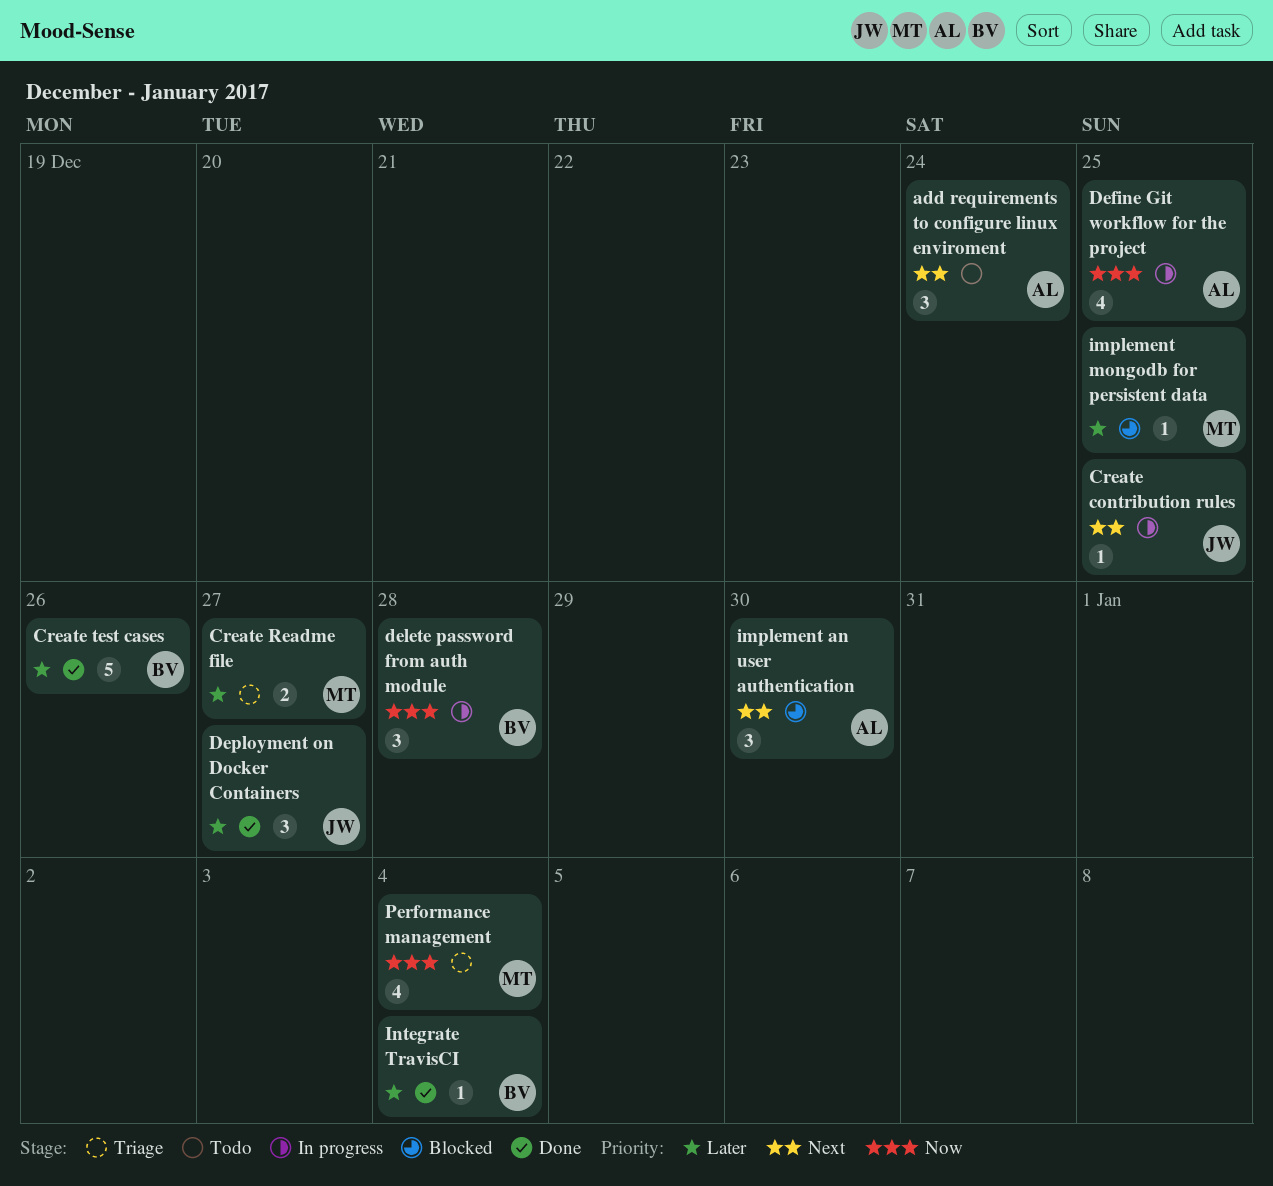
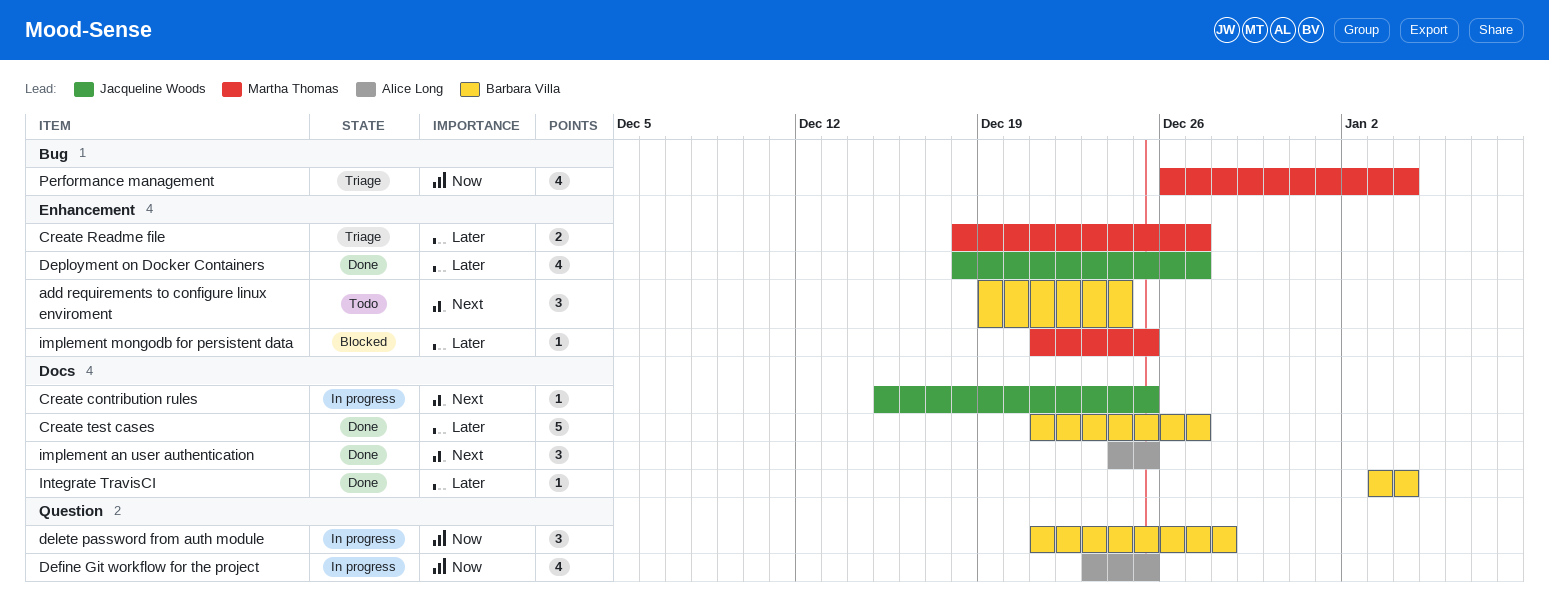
add requirements to configure linux enviroment, owner: Alice Long -> Barbara Villa
Create test cases, due: Dec 26 -> Dec 27
Deployment on Docker Containers, estimate: 3 -> 4
implement an user authentication, status: Blocked -> Done
implement an user authentication, due: Dec 30 -> Dec 25

